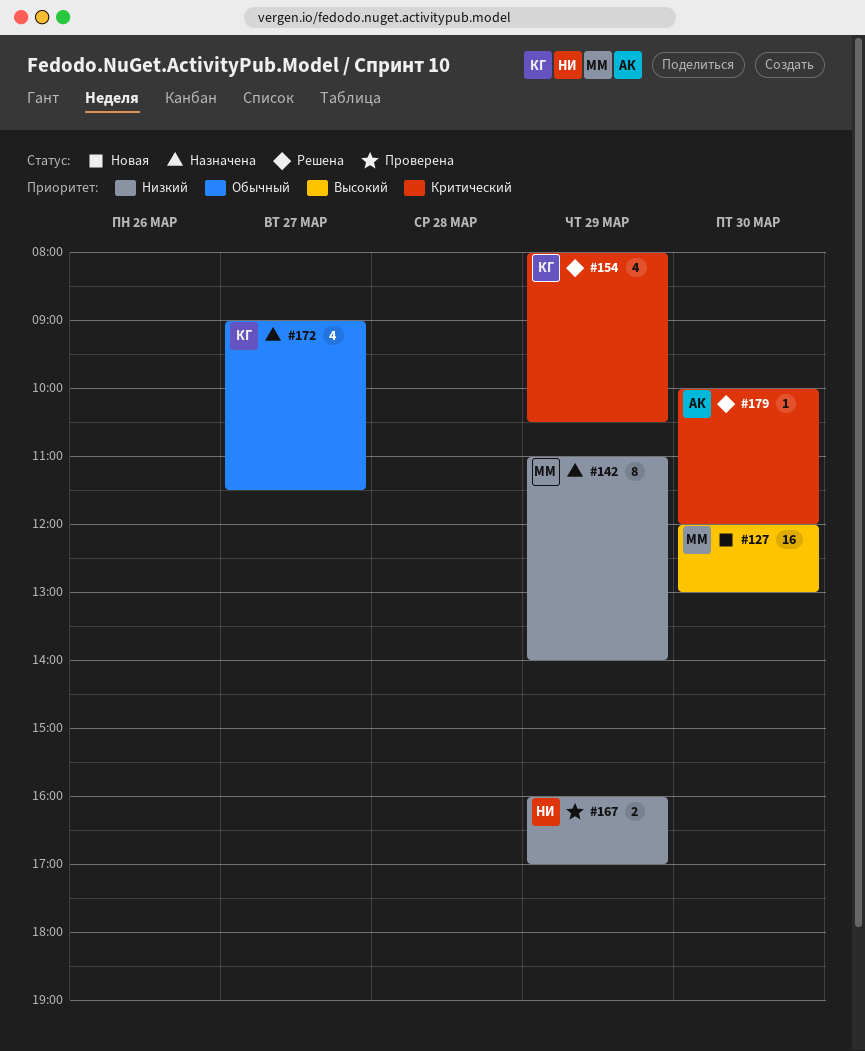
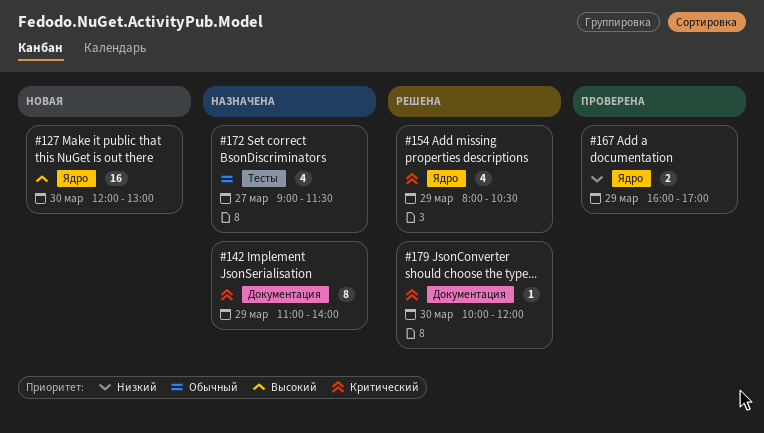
#142, priority: Низкий -> Критический

